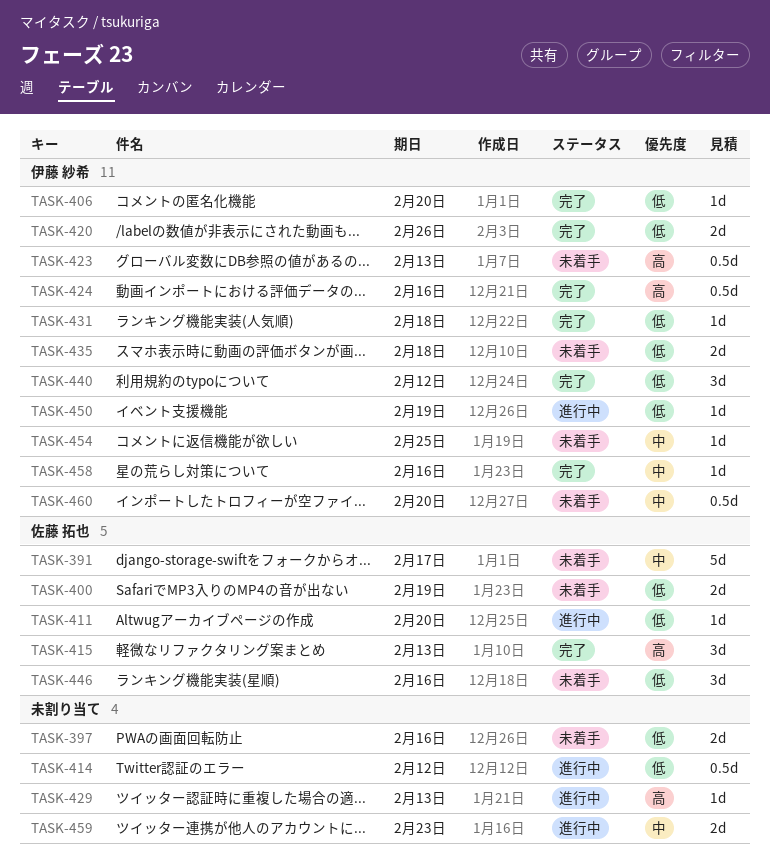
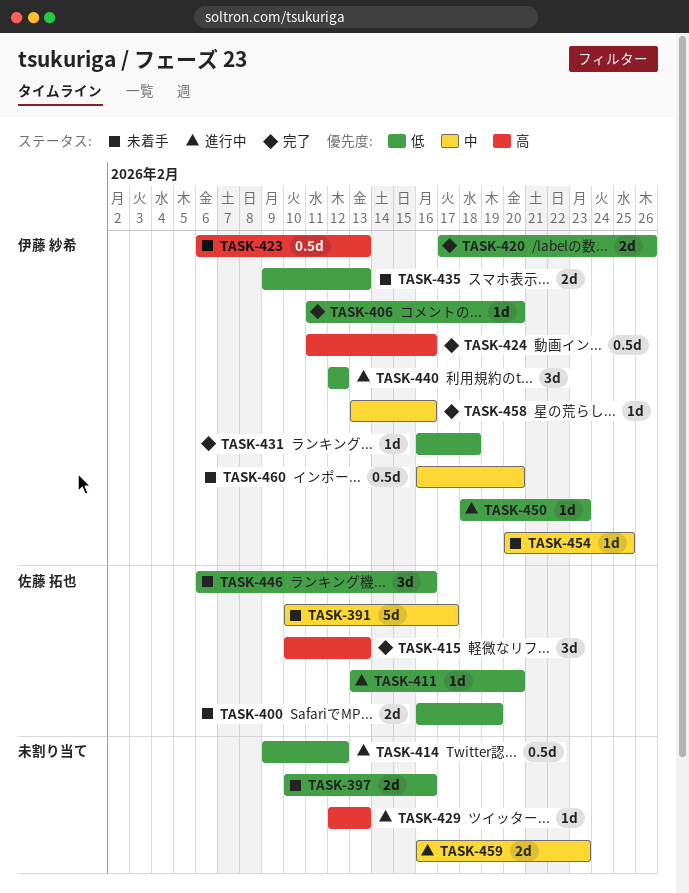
TASK-435, due: Feb 18 -> Feb 13
TASK-440, status: 完了 -> 進行中
TASK-450, due: Feb 19 -> Feb 23

